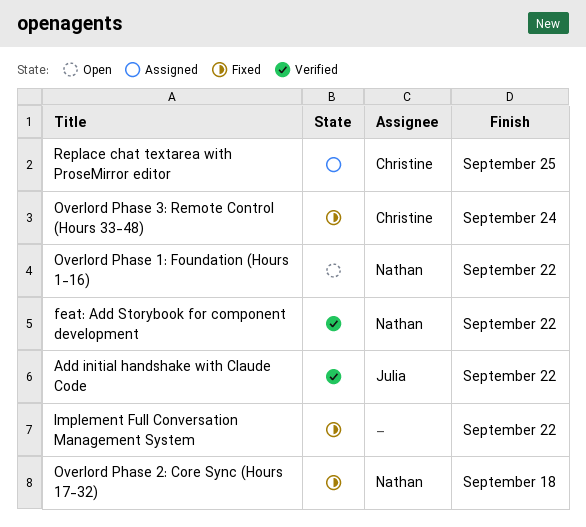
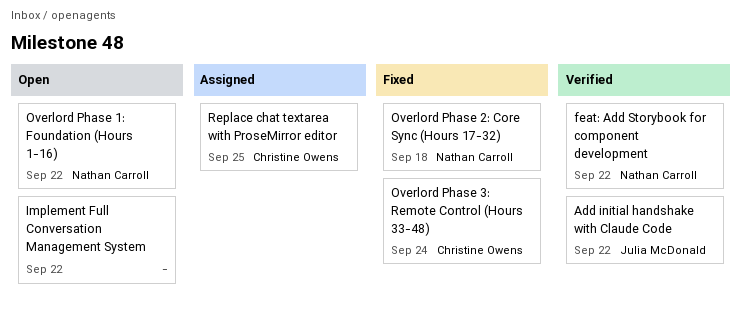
Implement Full Conversation Management System, status: Fixed -> Open

